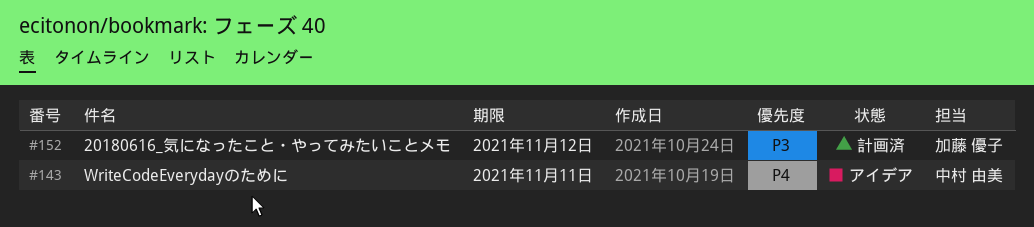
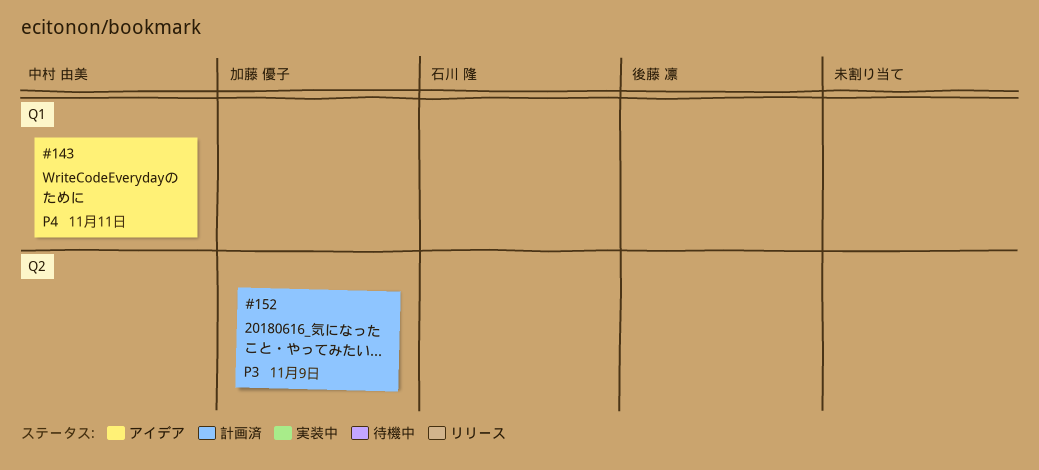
#152, due: Nov 12 -> Nov 9

